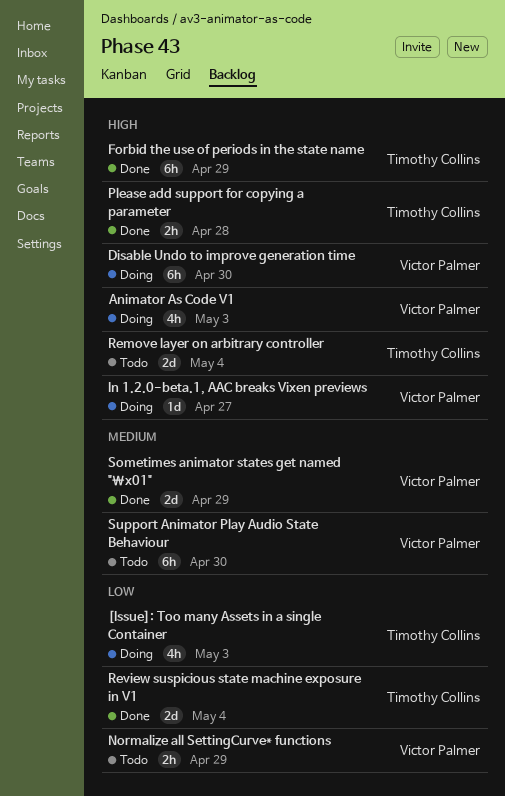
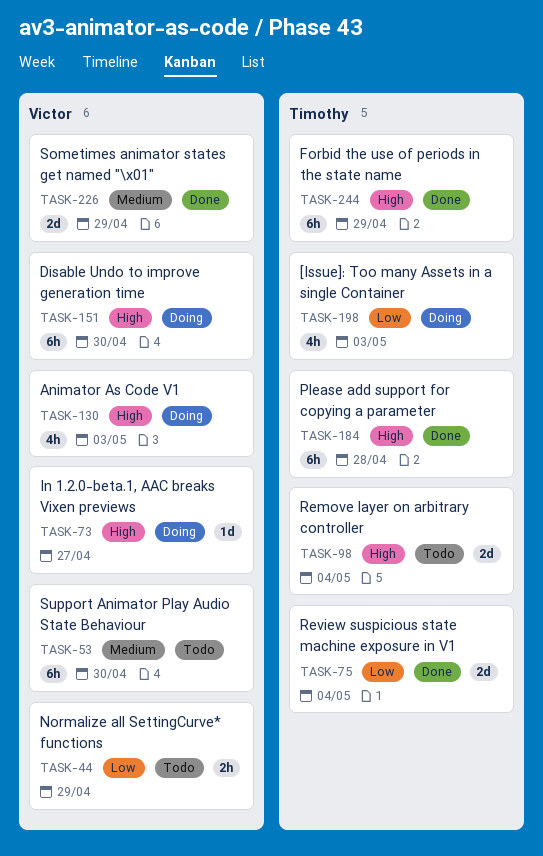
Please add support for copying a parameter, estimate: 2h -> 6h

